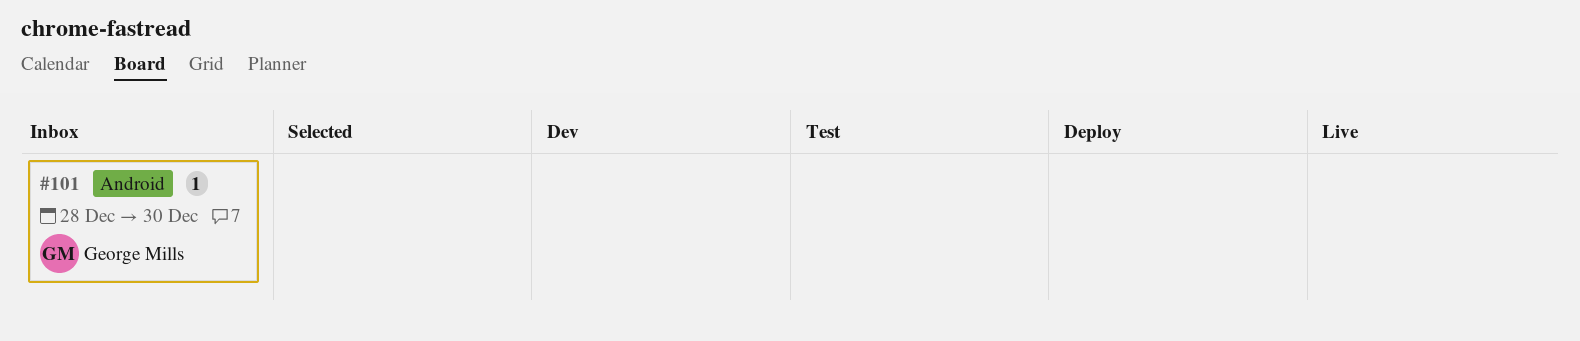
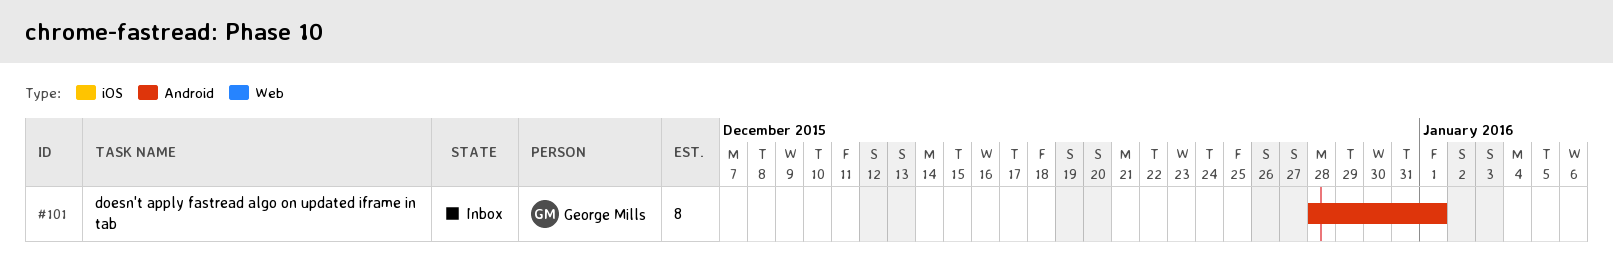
#101, estimate: 1 -> 8
#101, due: Dec 30 -> Jan 1

